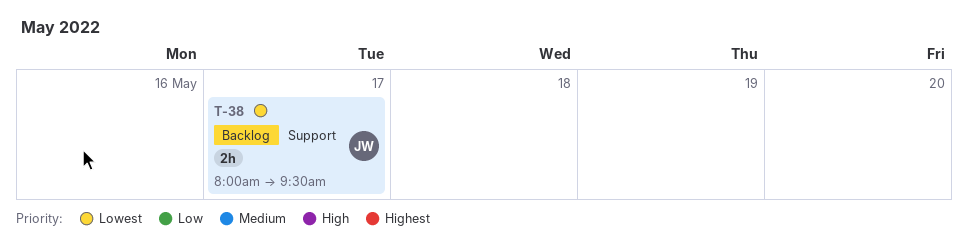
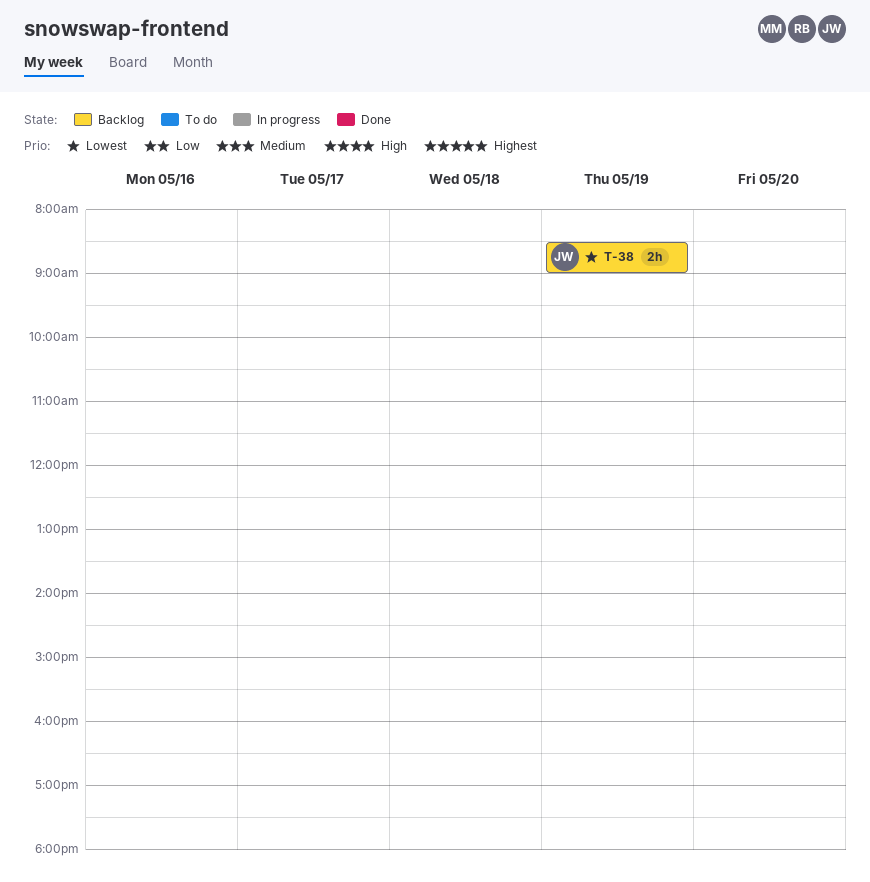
T-38, day: May 17 -> May 19
T-38, begins: 08:00 -> 08:30
T-38, ends: 09:30 -> 09:00

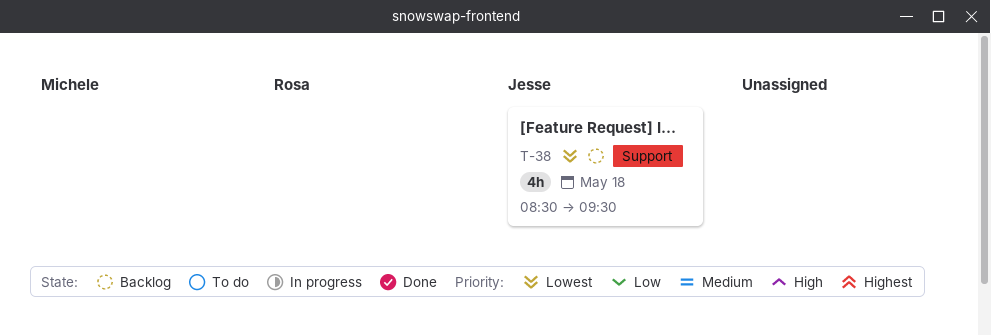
T-38, estimate: 2h -> 4h
T-38, day: May 19 -> May 18
T-38, ends: 09:00 -> 09:30

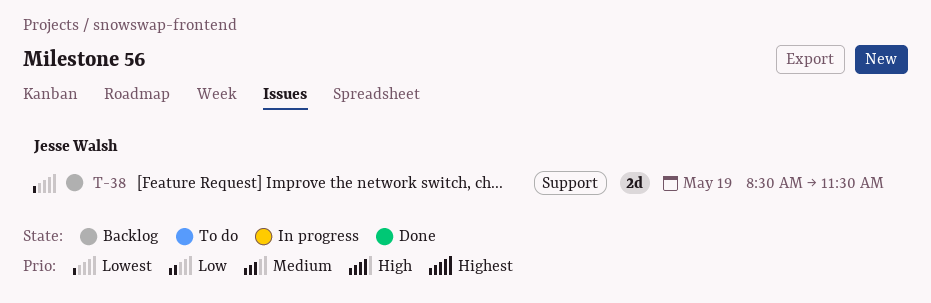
T-38, estimate: 4h -> 2d
T-38, day: May 18 -> May 19
T-38, ends: 09:30 -> 11:30

